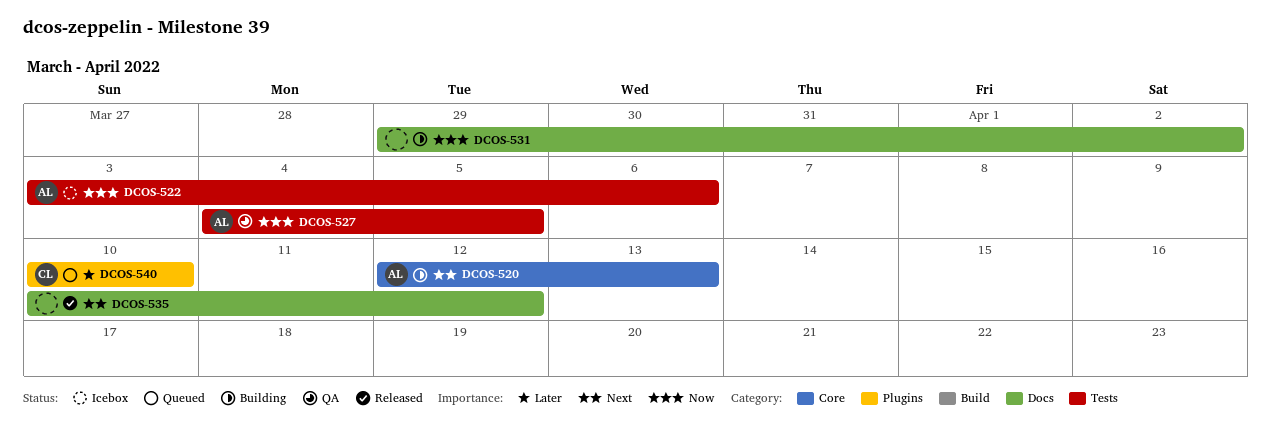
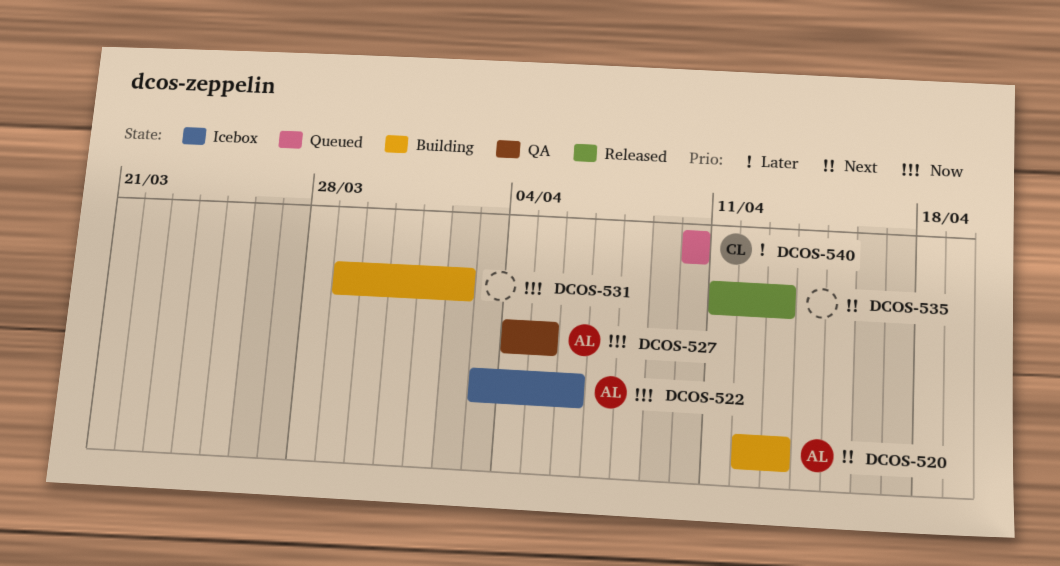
DCOS-535, start: Apr 10 -> Apr 11
DCOS-535, due: Apr 12 -> Apr 13

